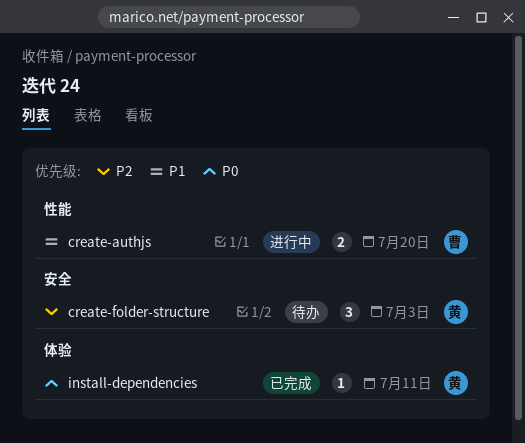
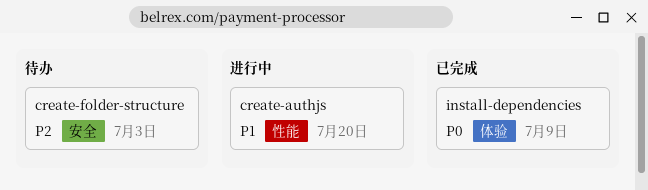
install-dependencies, due: Jul 11 -> Jul 9

